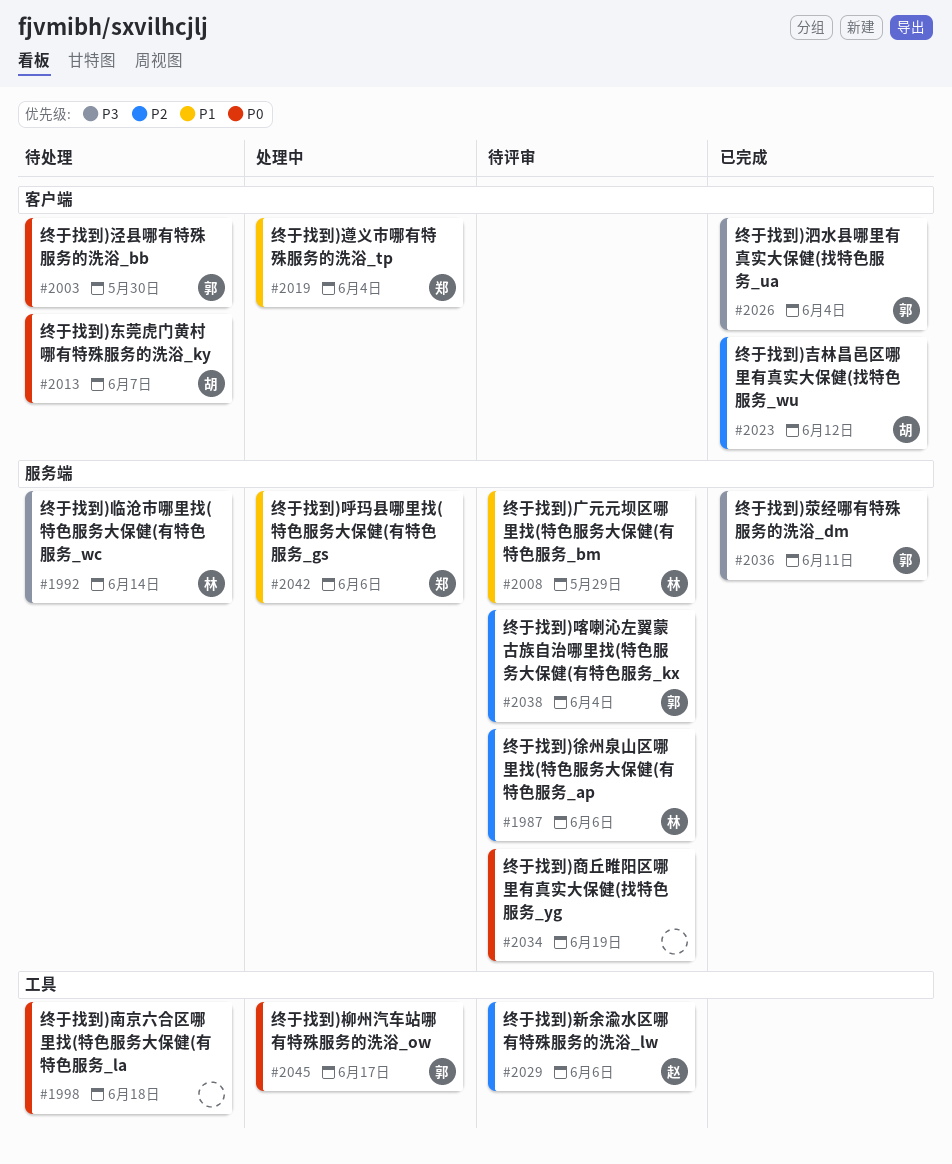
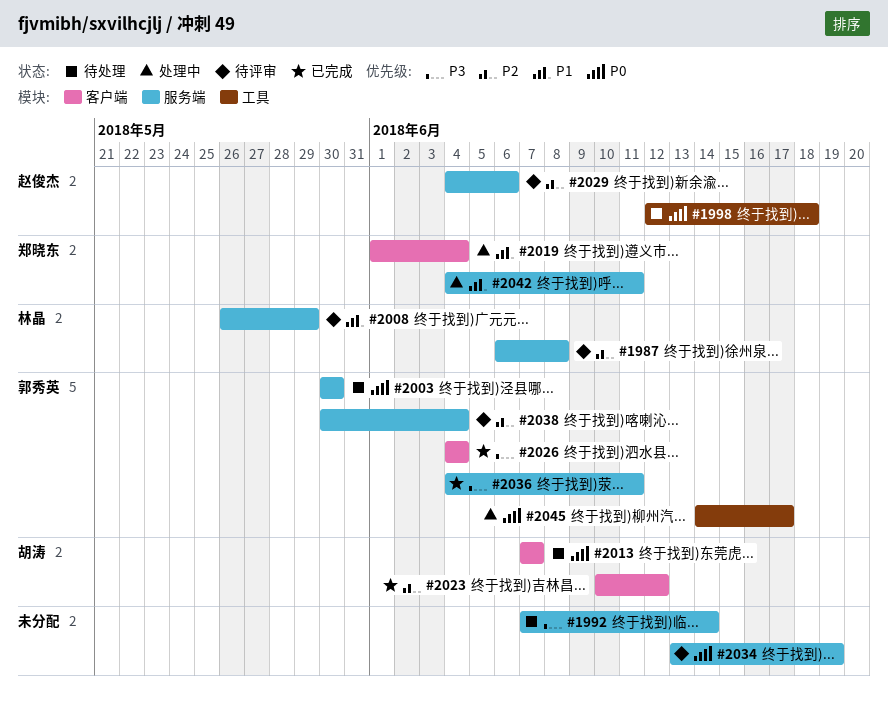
#1987, due: Jun 6 -> Jun 8
#1992, owner: 林晶 -> none
#1998, owner: none -> 赵俊杰
#2003, label: 客户端 -> 服务端
#2029, label: 工具 -> 服务端
#2042, due: Jun 6 -> Jun 11

